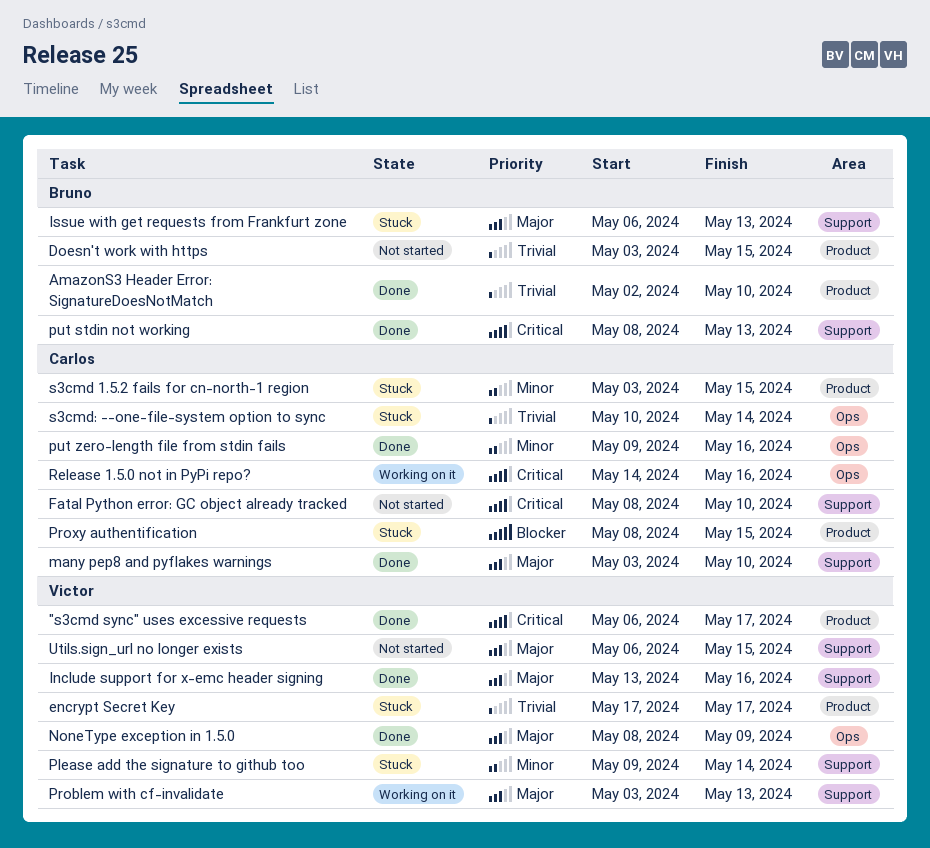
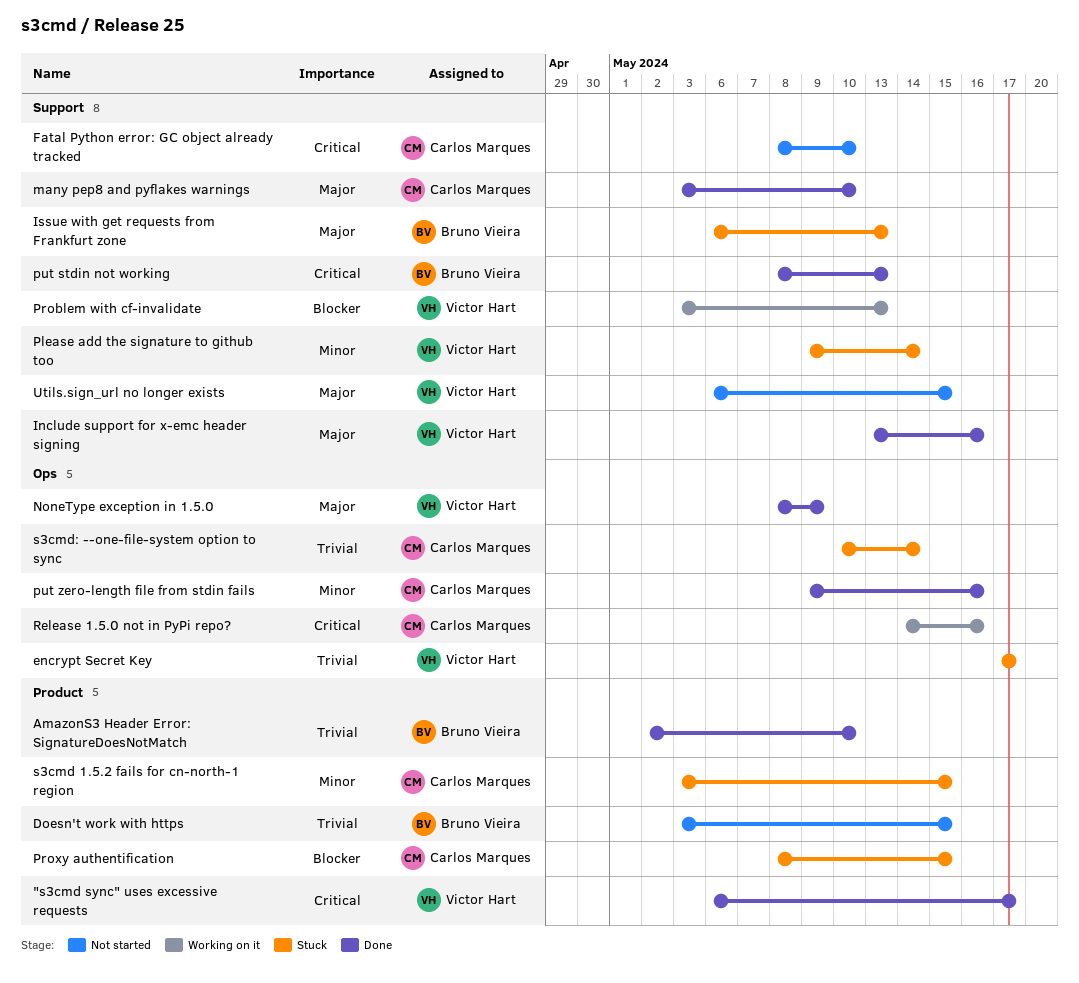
encrypt Secret Key, label: Product -> Ops
Problem with cf-invalidate, priority: Major -> Blocker

